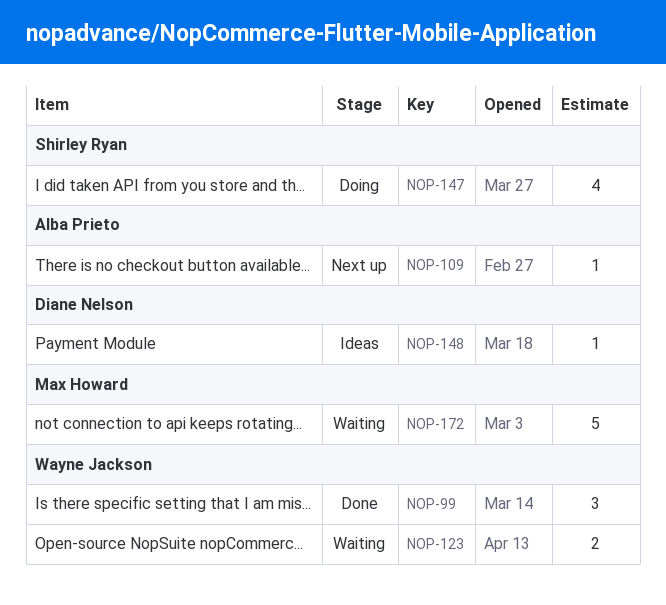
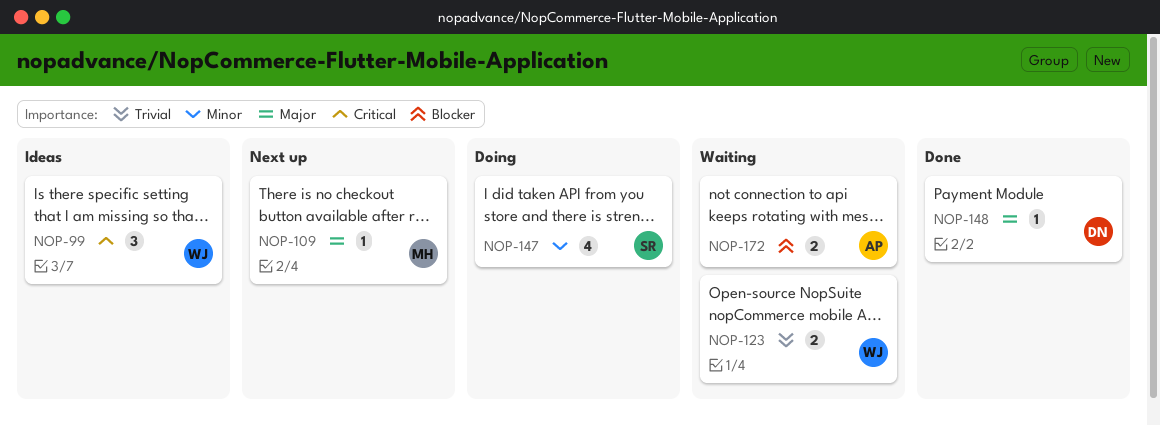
NOP-99, status: Done -> Ideas
NOP-109, owner: Alba Prieto -> Max Howard
NOP-148, status: Ideas -> Done
NOP-172, owner: Max Howard -> Alba Prieto
NOP-172, estimate: 5 -> 2

